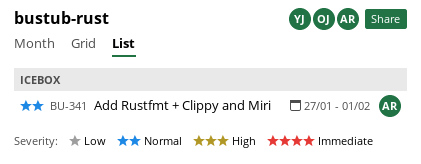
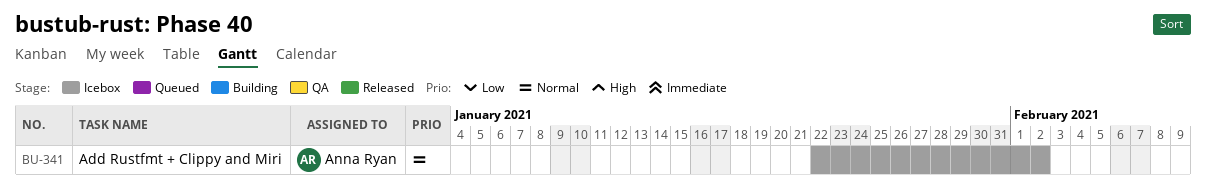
BU-341, start: Jan 27 -> Jan 22
BU-341, due: Feb 1 -> Feb 2

